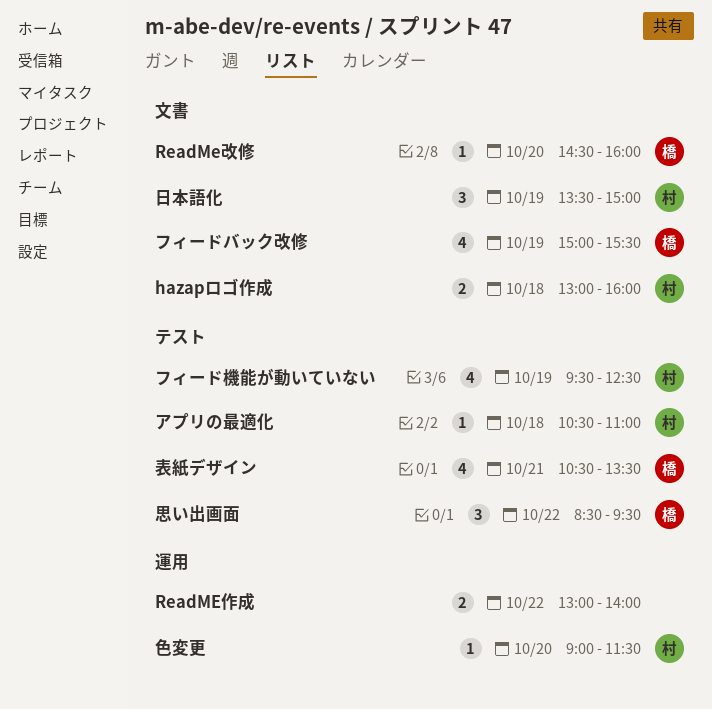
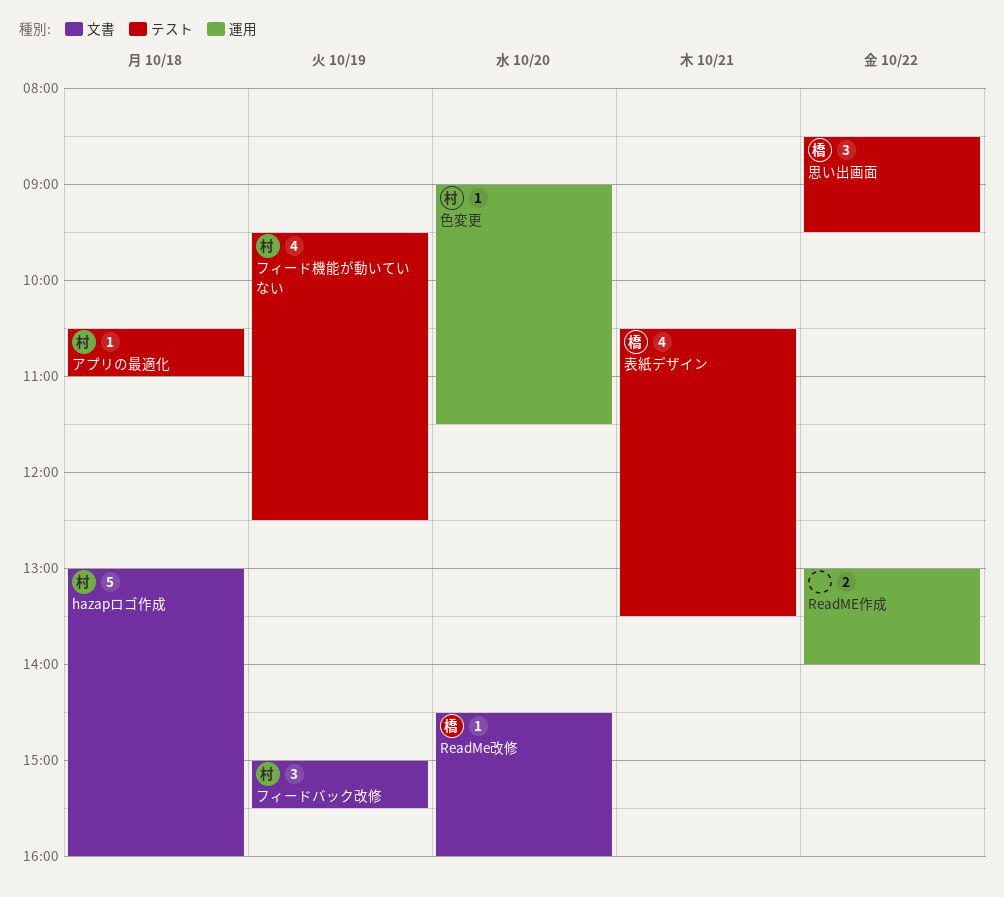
hazapロゴ作成, estimate: 2 -> 5
フィードバック改修, owner: 橋 -> 村
フィードバック改修, estimate: 4 -> 3
日本語化: present -> none

